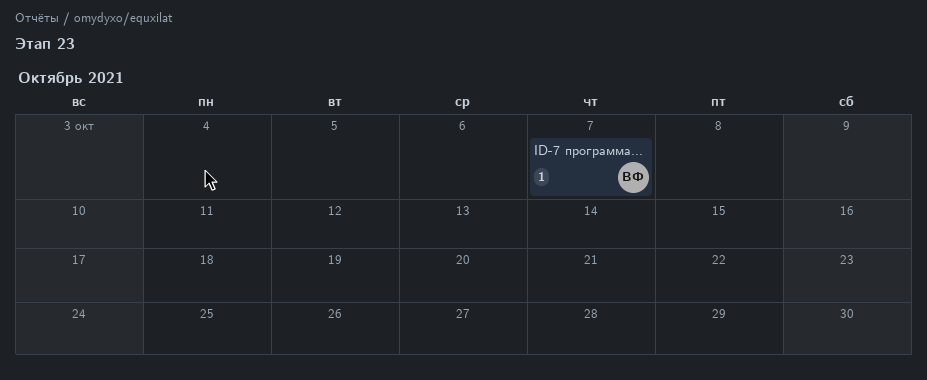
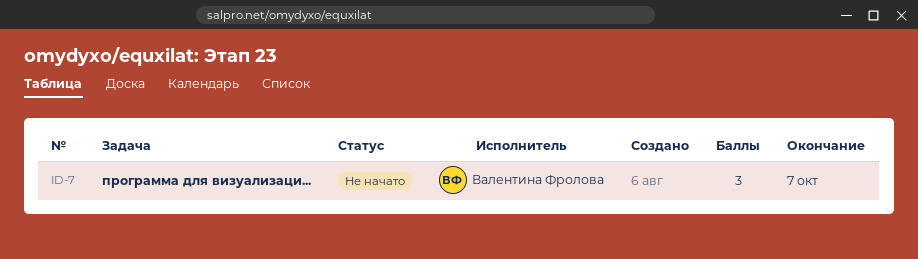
ID-7, estimate: 1 -> 3

